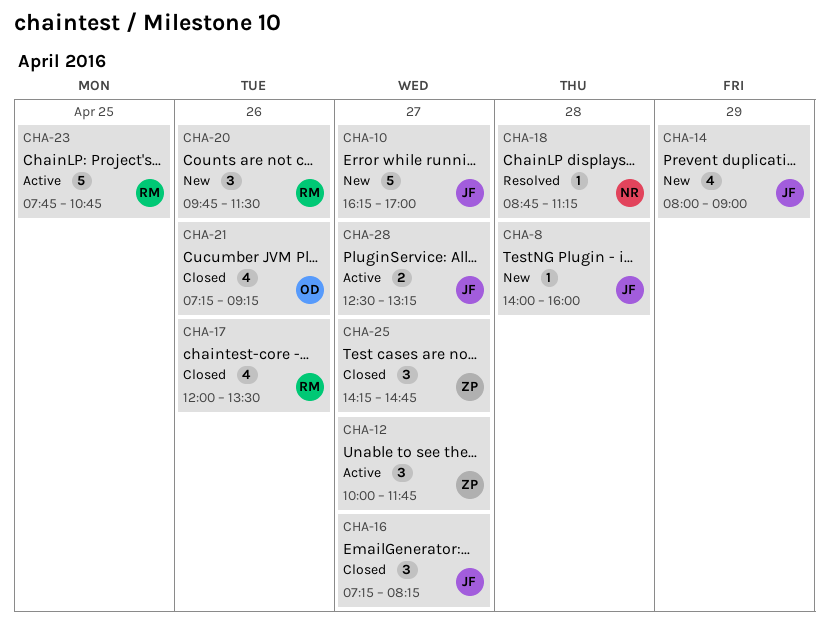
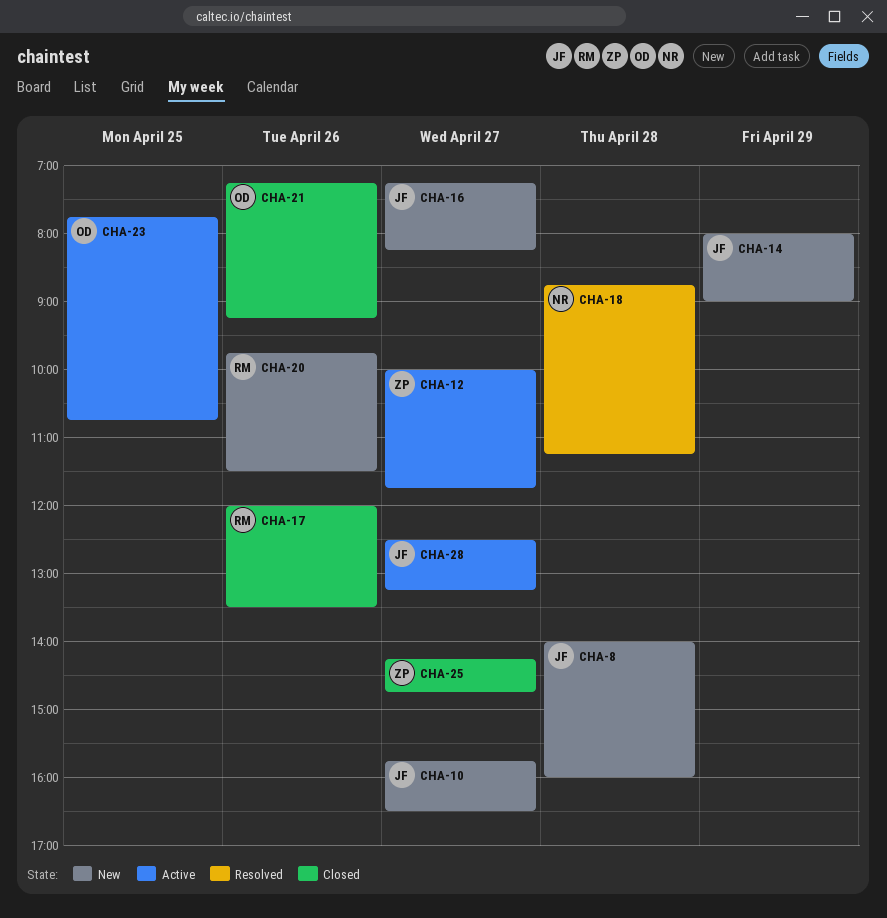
CHA-10, begins: 16:15 -> 15:45
CHA-10, ends: 17:00 -> 16:30
CHA-16, status: Closed -> New
CHA-23, owner: RM -> OD

